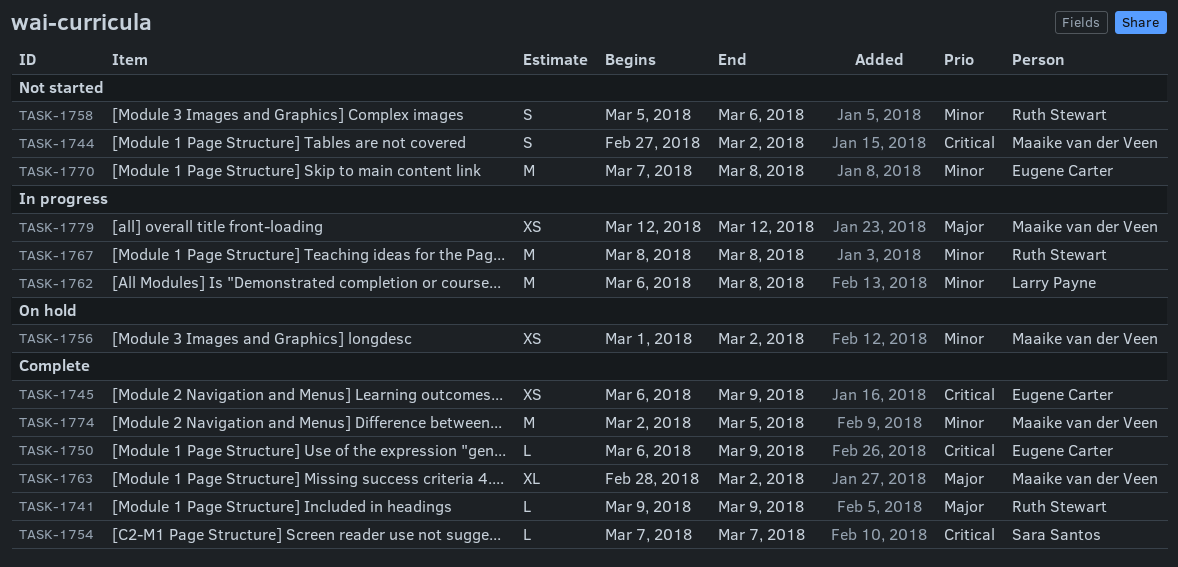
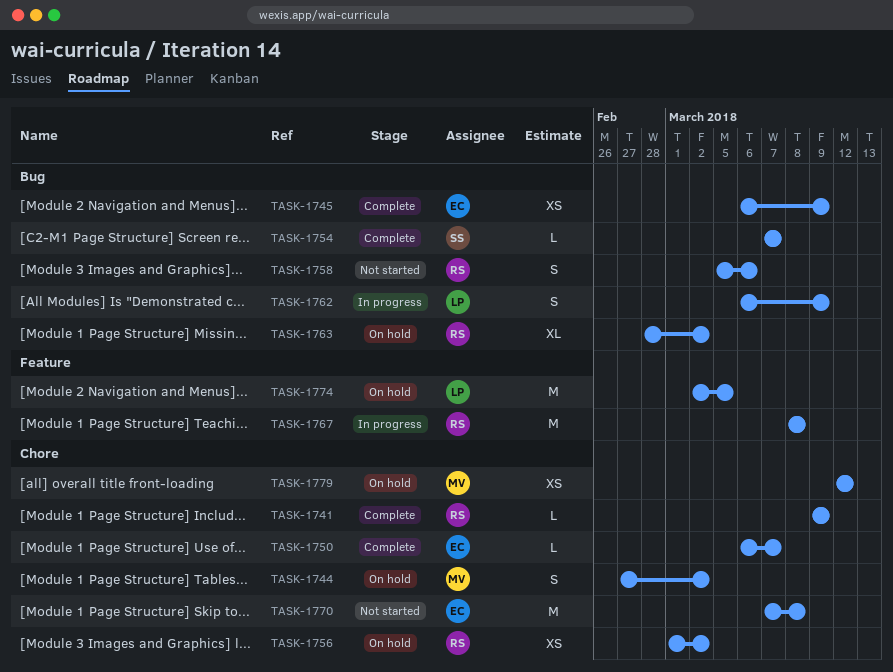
TASK-1744, status: Not started -> On hold
TASK-1750, due: Mar 9 -> Mar 7
TASK-1756, owner: Maaike van der Veen -> Ruth Stewart
TASK-1762, estimate: M -> S
TASK-1762, due: Mar 8 -> Mar 9
TASK-1763, status: Complete -> On hold
TASK-1763, owner: Maaike van der Veen -> Ruth Stewart
TASK-1774, status: Complete -> On hold
TASK-1774, owner: Maaike van der Veen -> Larry Payne
TASK-1779, status: In progress -> On hold

